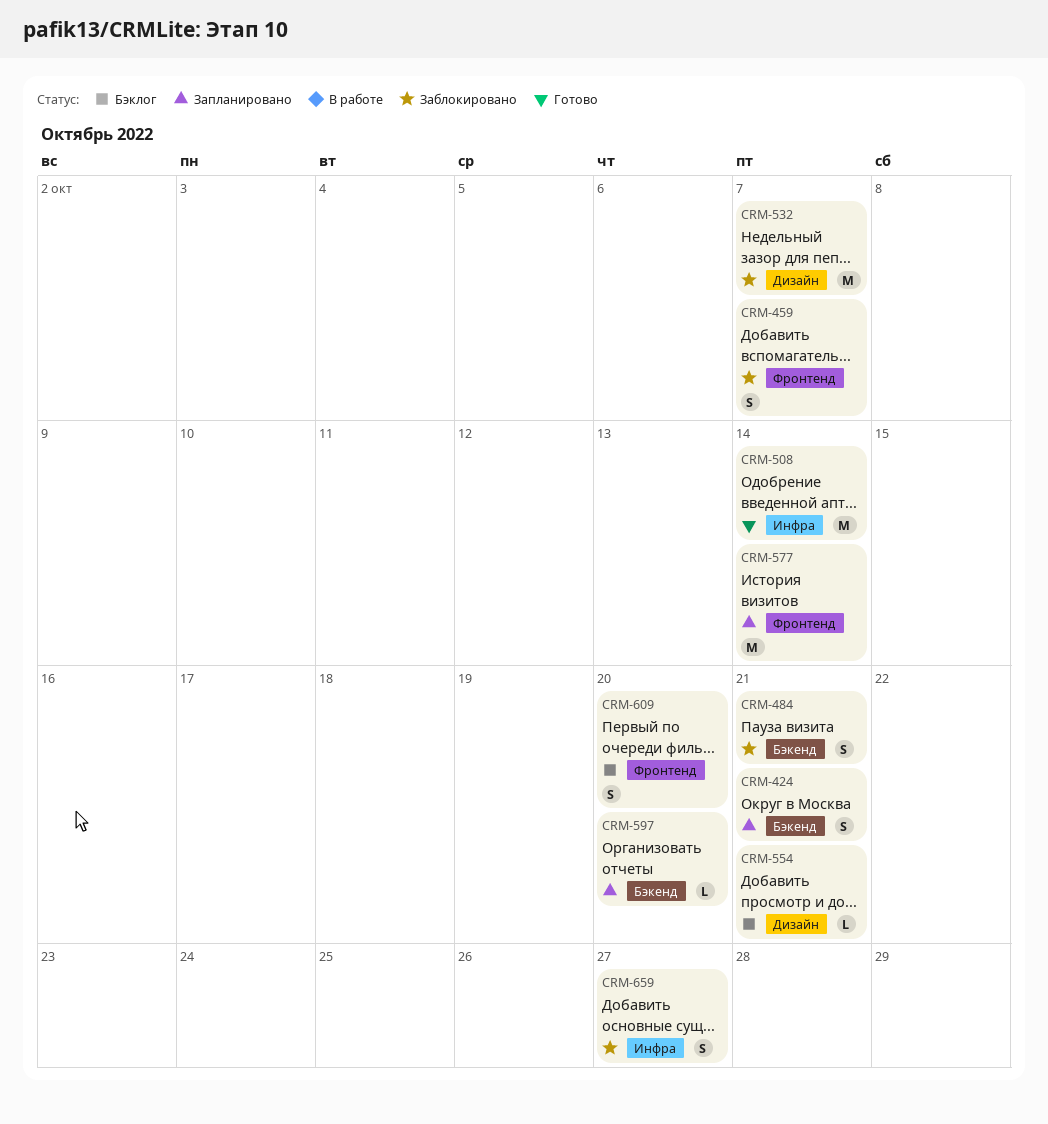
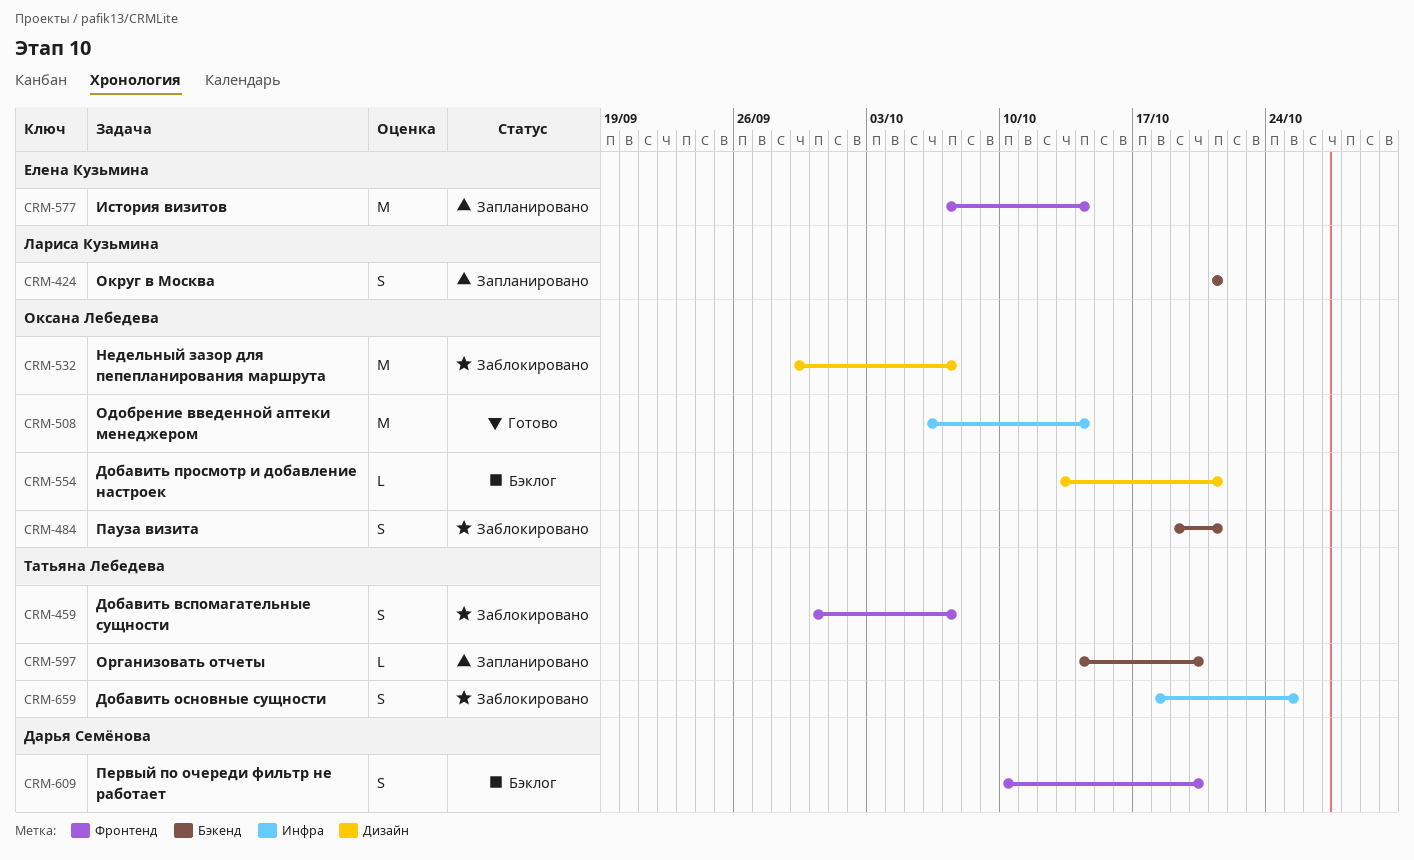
CRM-659, due: Oct 27 -> Oct 25

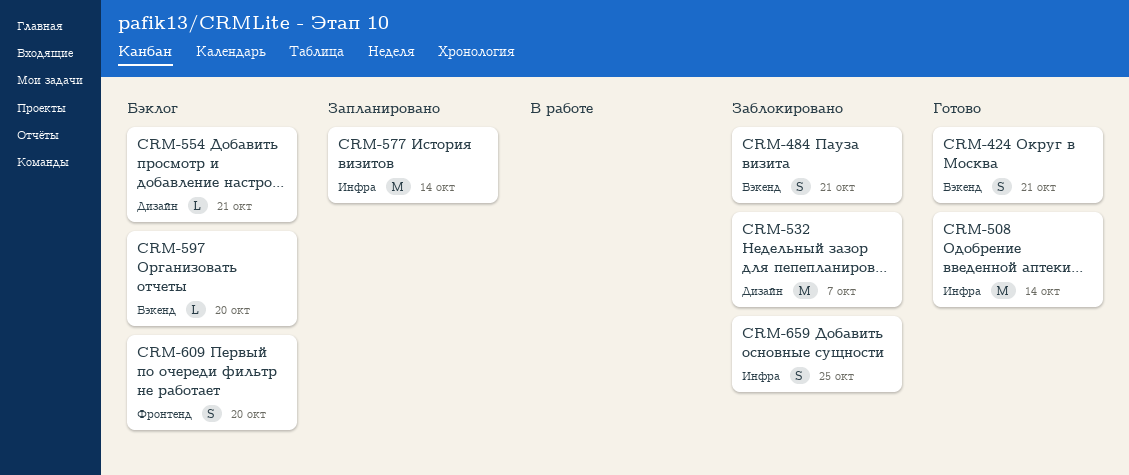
CRM-424, status: Запланировано -> Готово
CRM-459: present -> none
CRM-577, label: Фронтенд -> Инфра
CRM-597, status: Запланировано -> Бэклог

